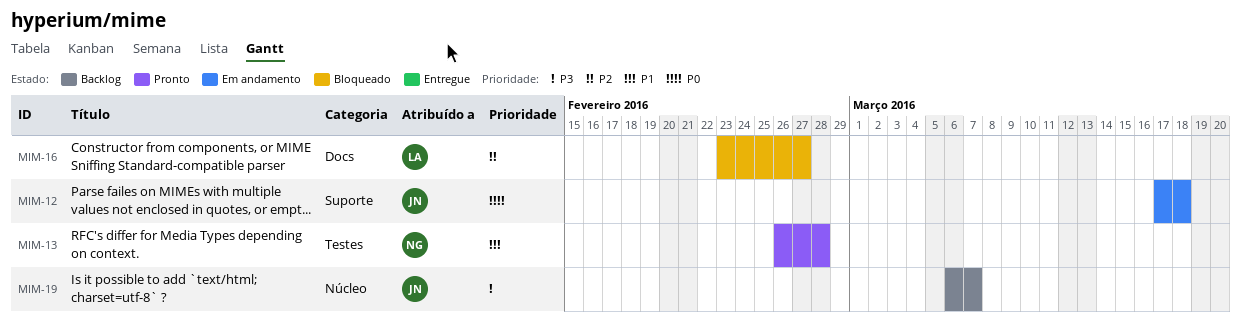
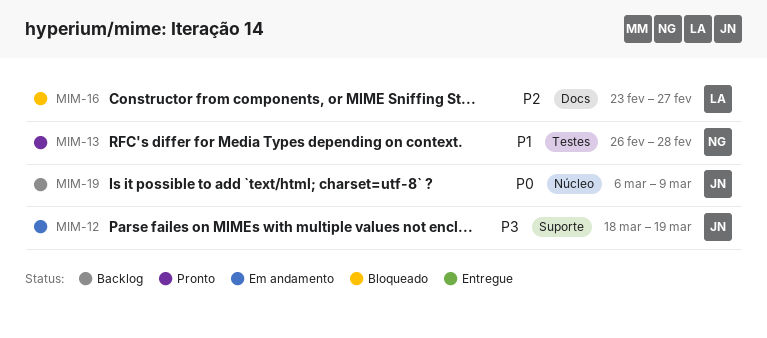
MIM-12, priority: P0 -> P3
MIM-12, start: Mar 17 -> Mar 18
MIM-12, due: Mar 18 -> Mar 19
MIM-19, priority: P3 -> P0
MIM-19, due: Mar 7 -> Mar 9

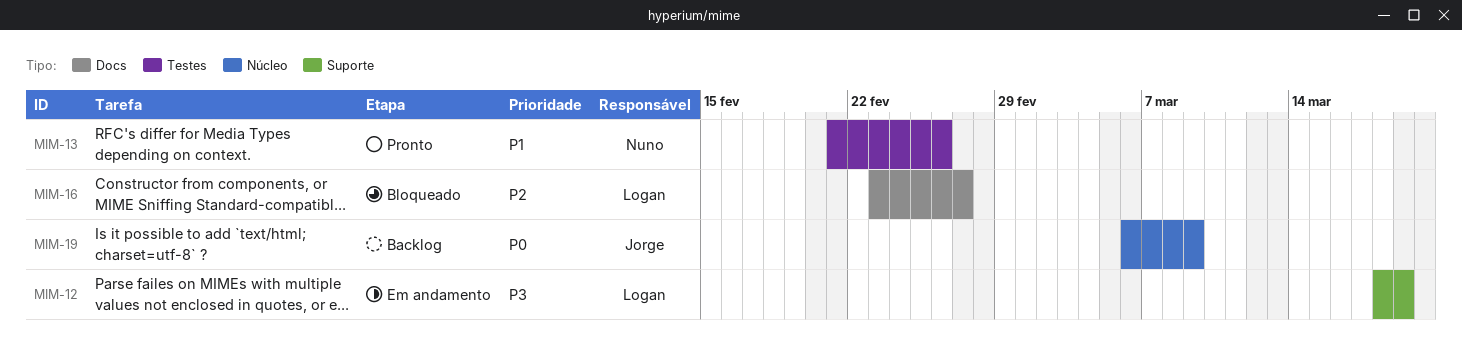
MIM-12, owner: Jorge -> Logan
MIM-13, start: Feb 26 -> Feb 21
MIM-13, due: Feb 28 -> Feb 26

